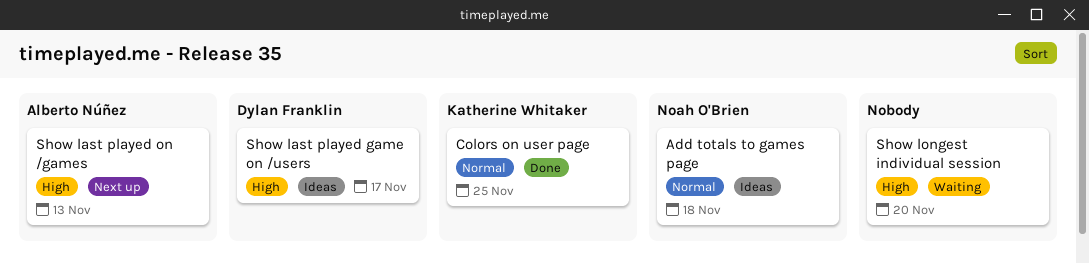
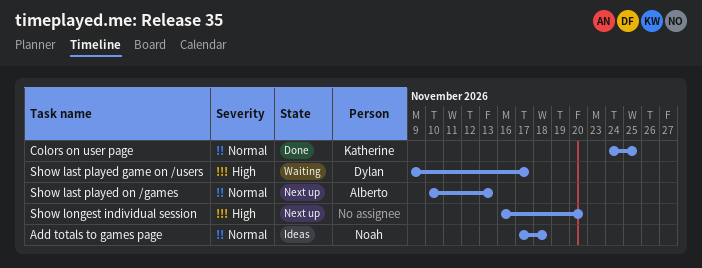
Show last played game on /users, status: Ideas -> Waiting
Show last played on /games, priority: High -> Normal
Show longest individual session, status: Waiting -> Next up

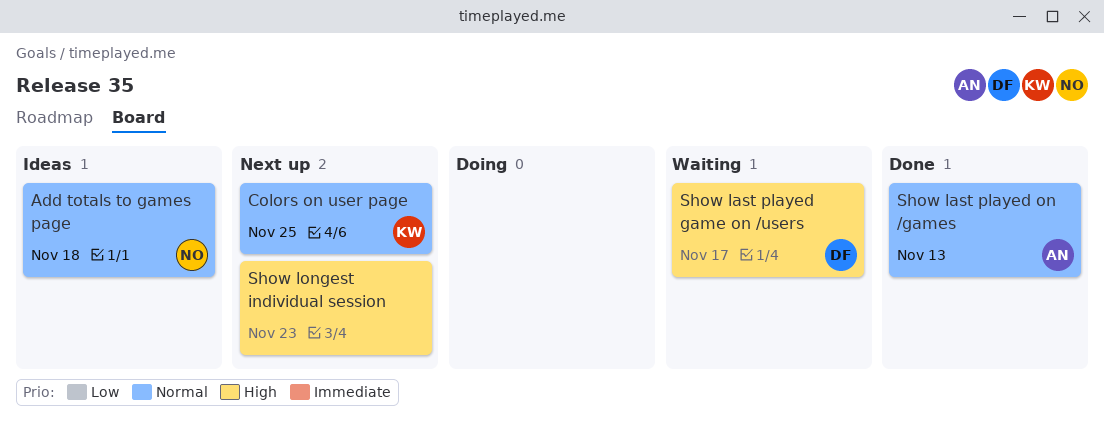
Colors on user page, status: Done -> Next up
Show last played on /games, status: Next up -> Done
Show longest individual session, due: Nov 20 -> Nov 23

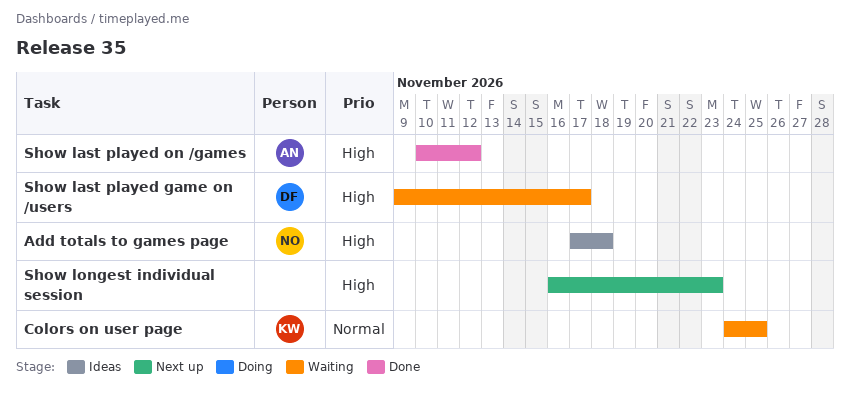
Add totals to games page, priority: Normal -> High
Colors on user page, status: Next up -> Waiting
Show last played on /games, priority: Normal -> High
Show last played on /games, due: Nov 13 -> Nov 12

